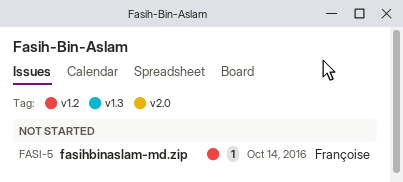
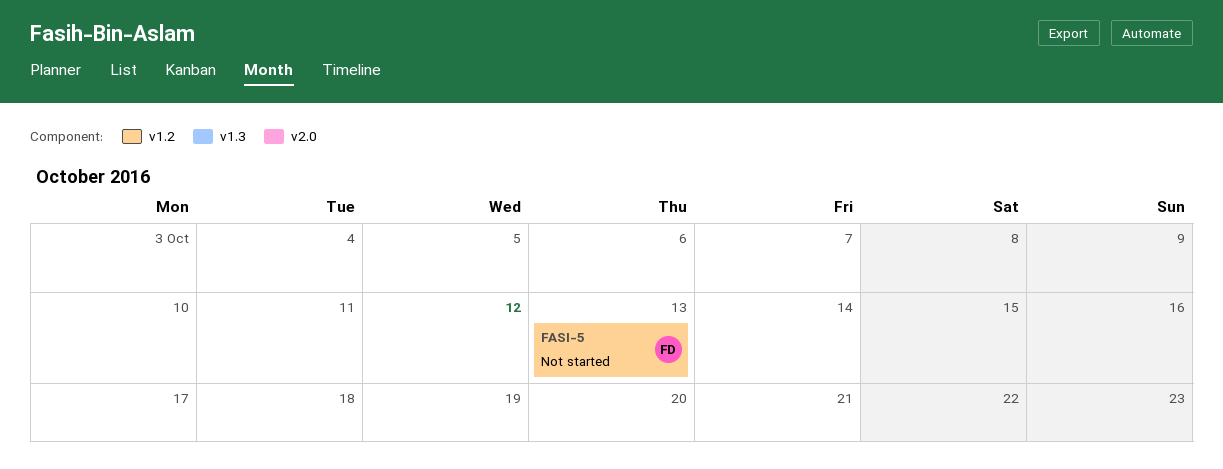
FASI-5, due: Oct 14 -> Oct 13

